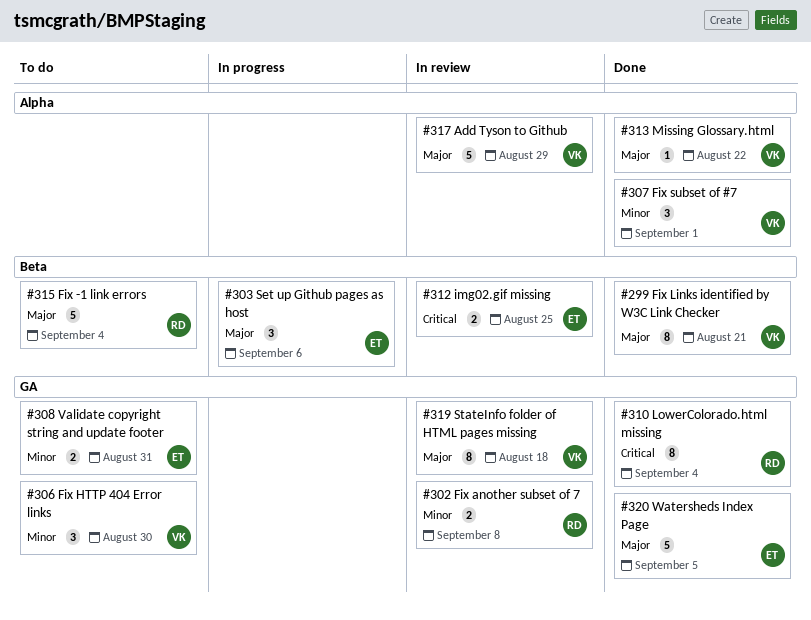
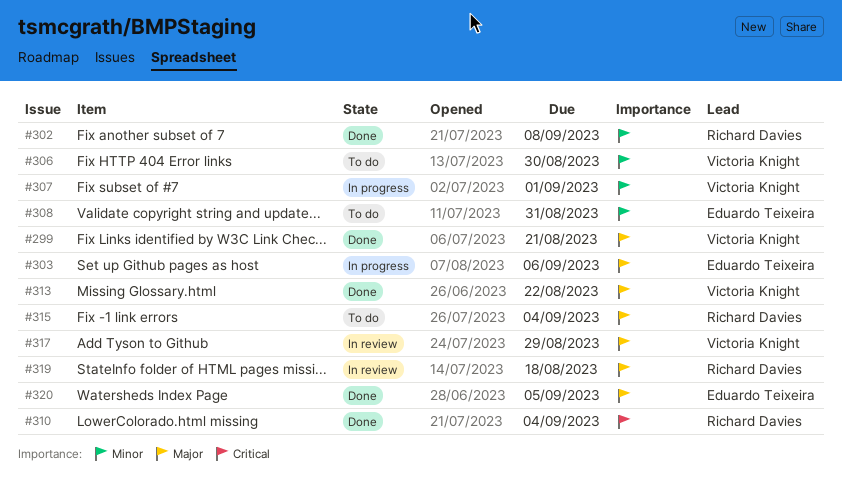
#302, status: In review -> Done
#307, status: Done -> In progress
#312: present -> none
#319, owner: Victoria Knight -> Richard Davies

